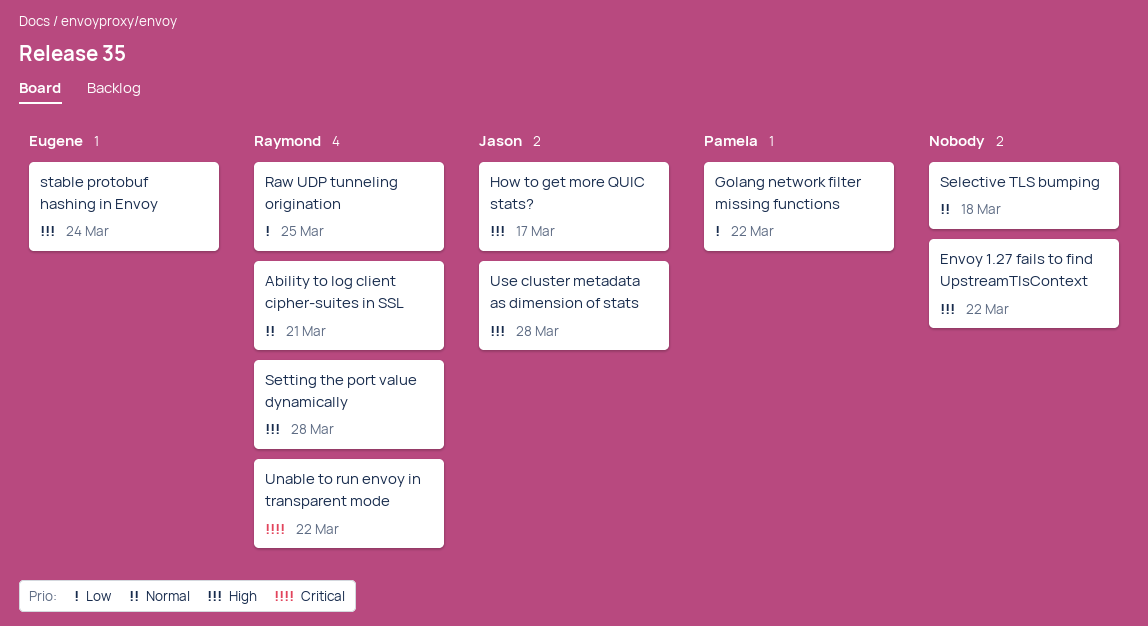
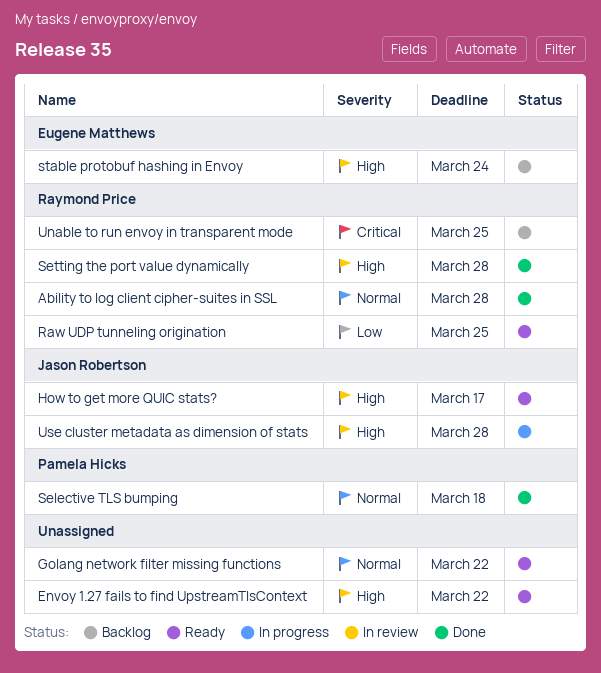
Ability to log client cipher-suites in SSL, due: Mar 21 -> Mar 28
Golang network filter missing functions, owner: Pamela Hicks -> none
Golang network filter missing functions, priority: Low -> Normal
Selective TLS bumping, owner: none -> Pamela Hicks
Unable to run envoy in transparent mode, due: Mar 22 -> Mar 25

